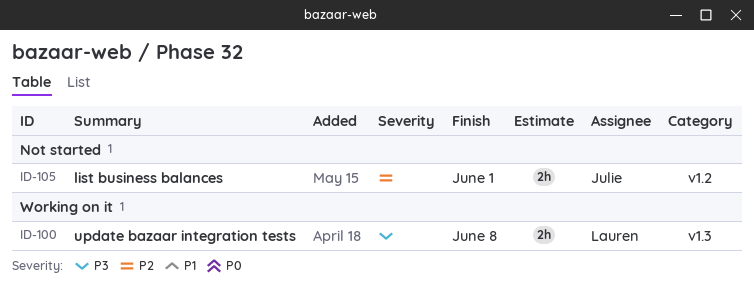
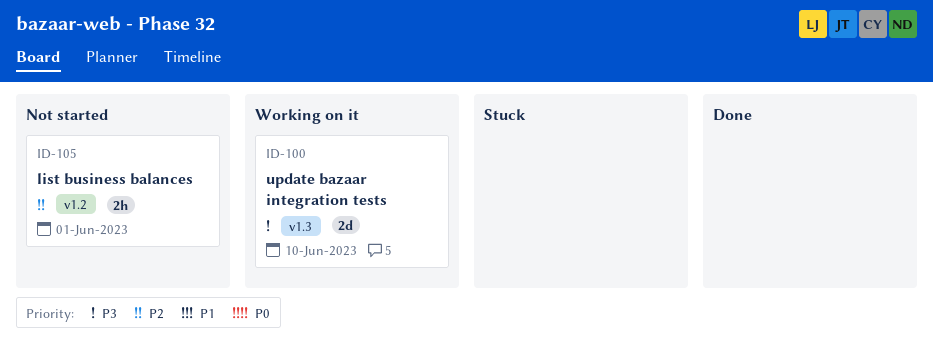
ID-100, estimate: 2h -> 2d
ID-100, due: Jun 8 -> Jun 10

